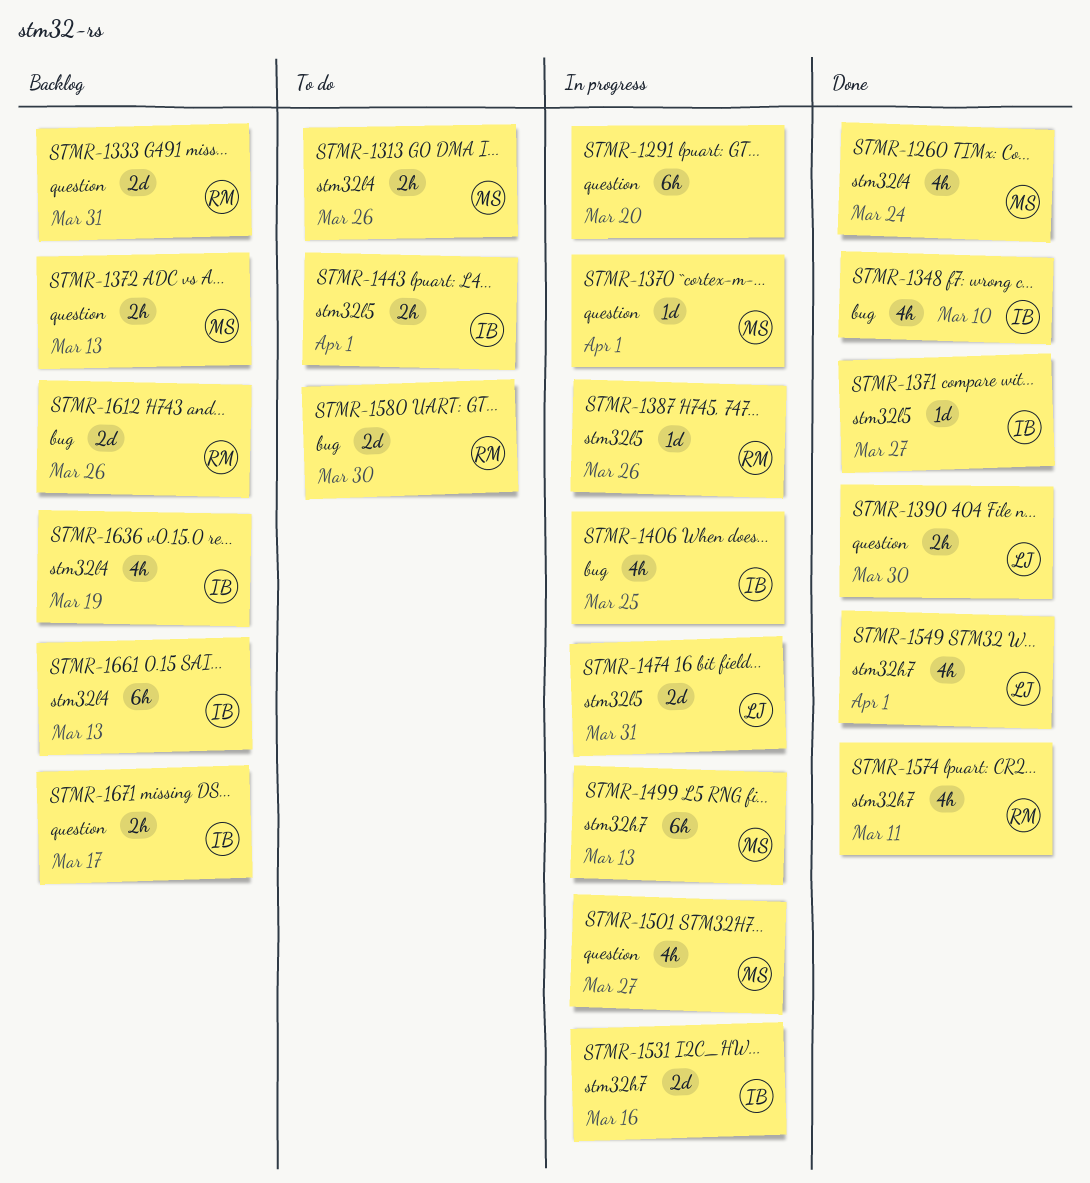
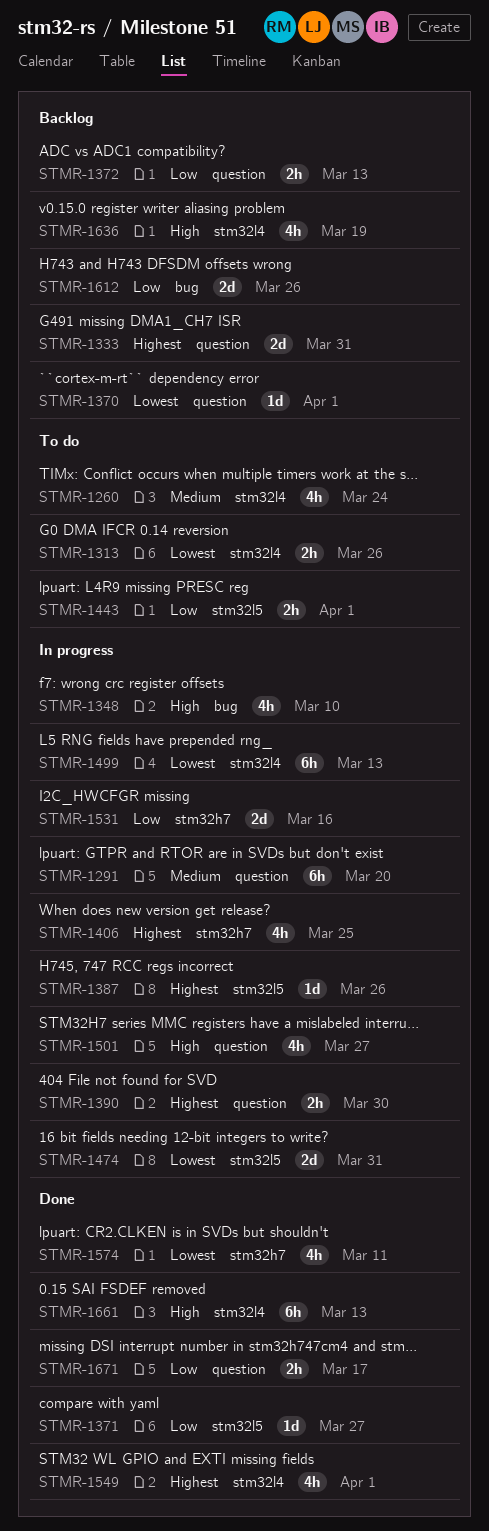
STMR-1260, status: Done -> To do
STMR-1348, status: Done -> In progress
STMR-1370, status: In progress -> Backlog
STMR-1390, status: Done -> In progress
STMR-1406, label: bug -> stm32h7
STMR-1499, label: stm32h7 -> stm32l4
STMR-1549, label: stm32h7 -> stm32l4
STMR-1580: present -> none
STMR-1661, status: Backlog -> Done
STMR-1671, status: Backlog -> Done

